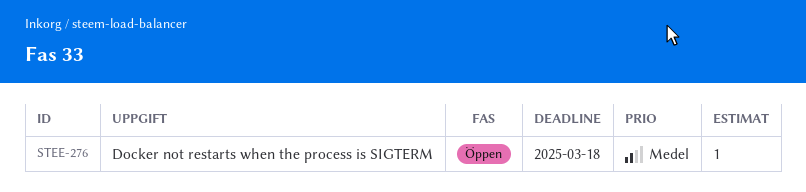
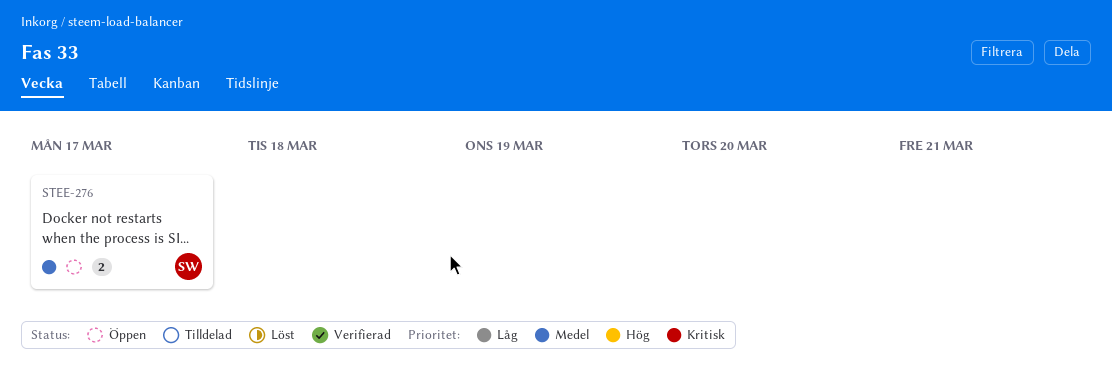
STEE-276, estimate: 1 -> 2
STEE-276, due: Mar 18 -> Mar 17

